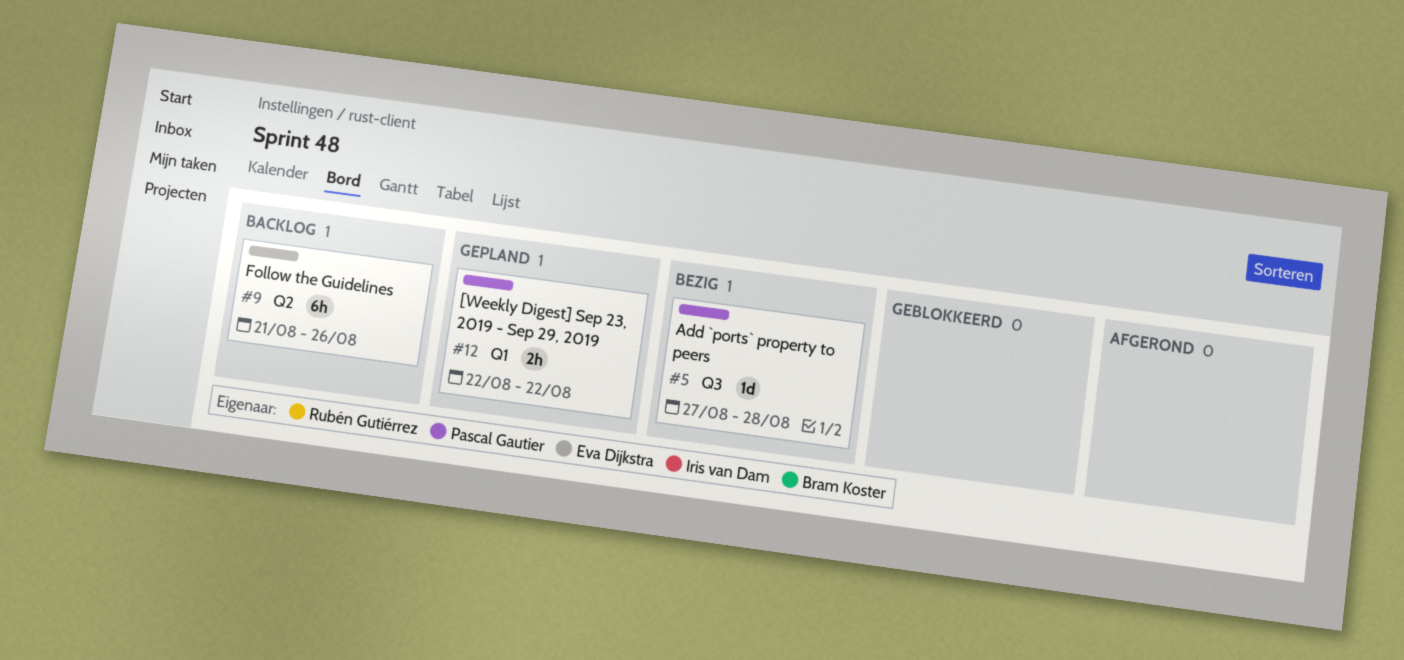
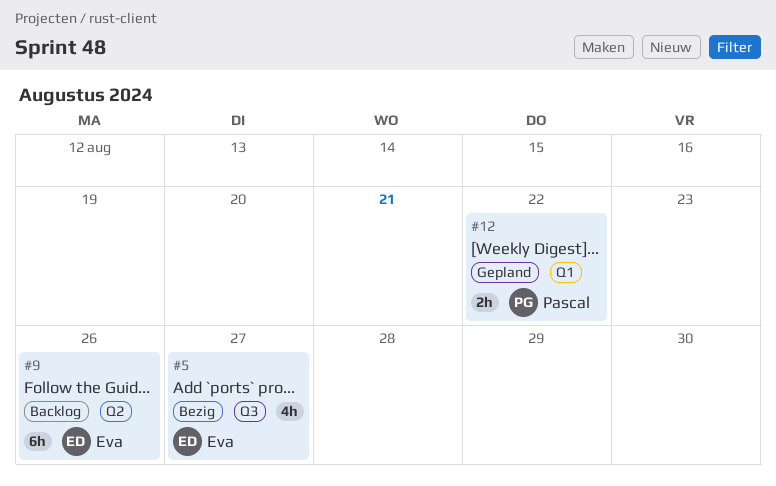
#5, owner: Pascal Gautier -> Eva Dijkstra
#5, estimate: 1d -> 4h
#5, due: Aug 28 -> Aug 27

